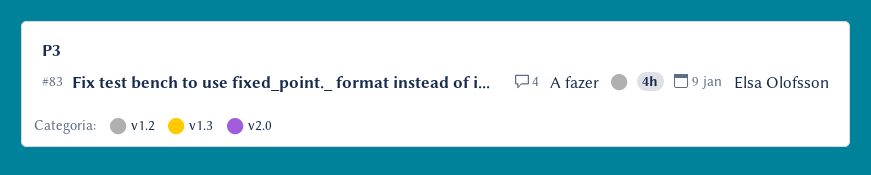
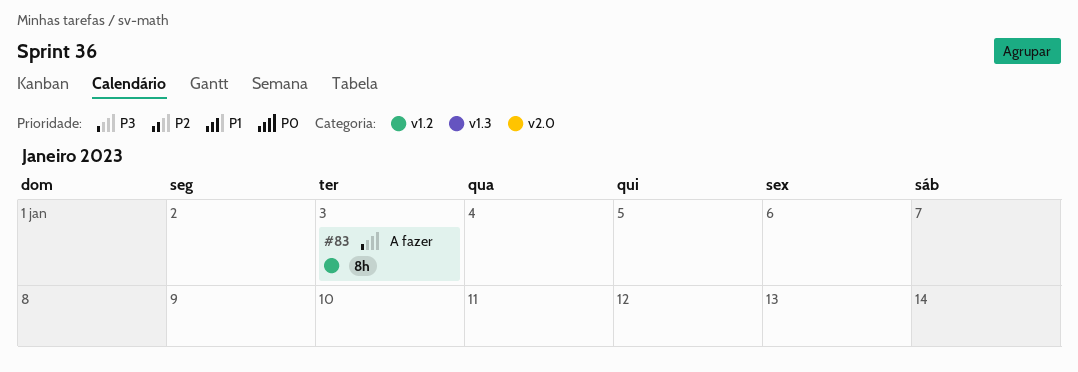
#83, estimate: 4h -> 8h
#83, due: Jan 9 -> Jan 3

